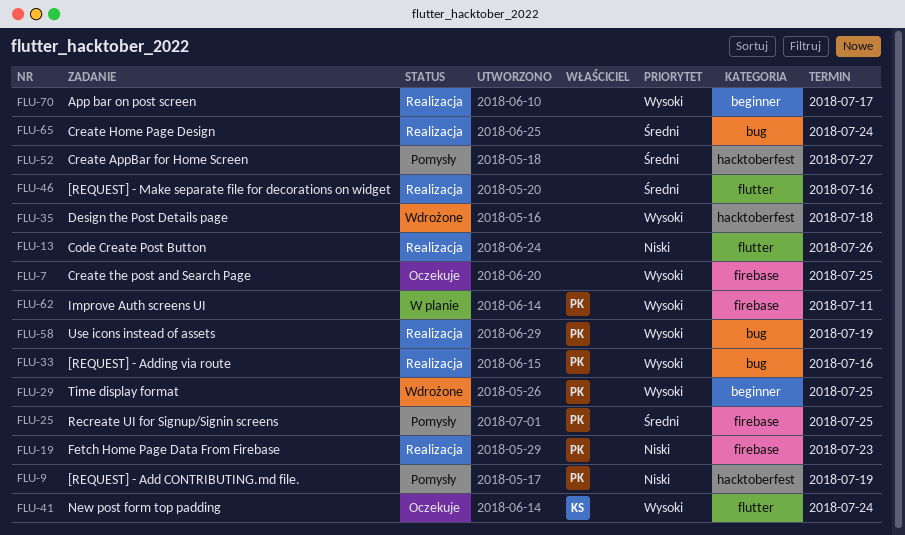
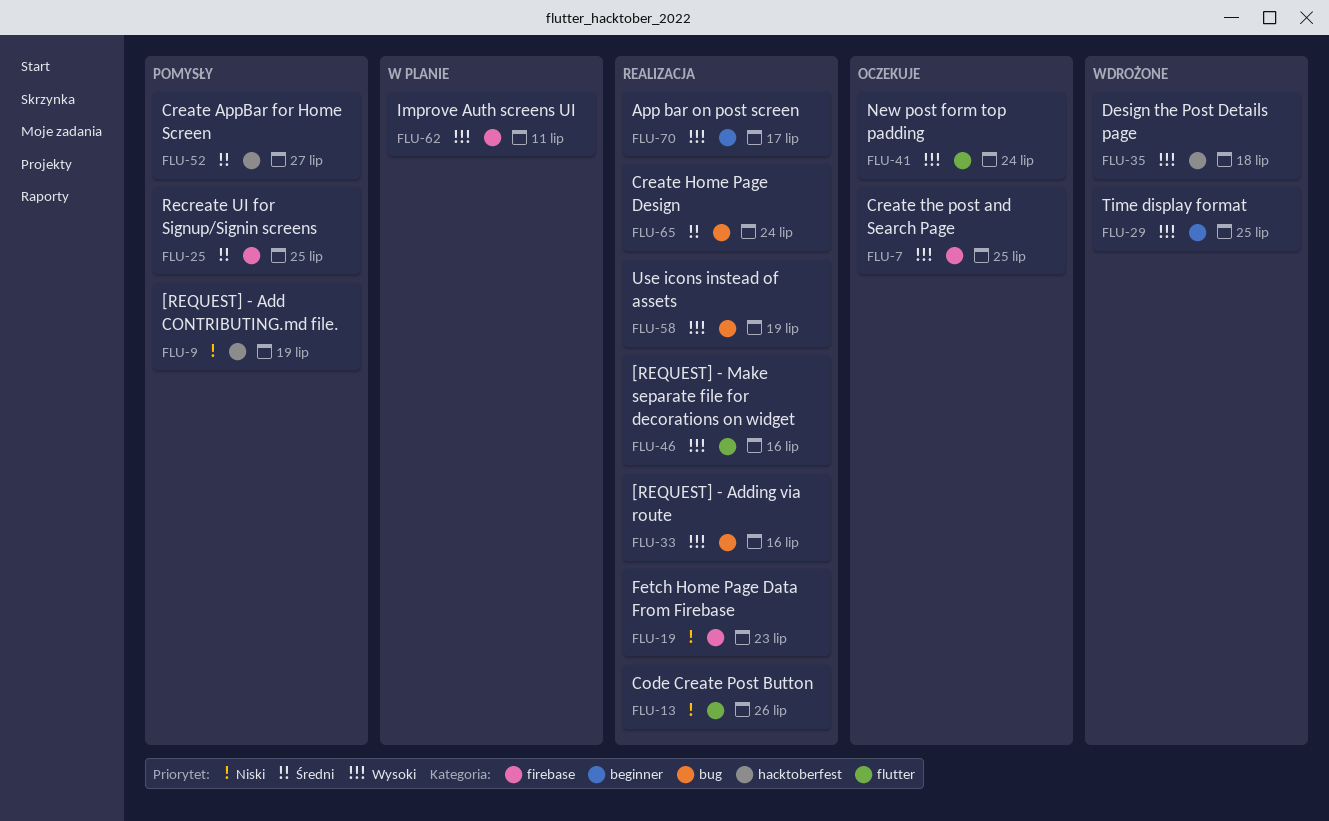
FLU-46, priority: Średni -> Wysoki

